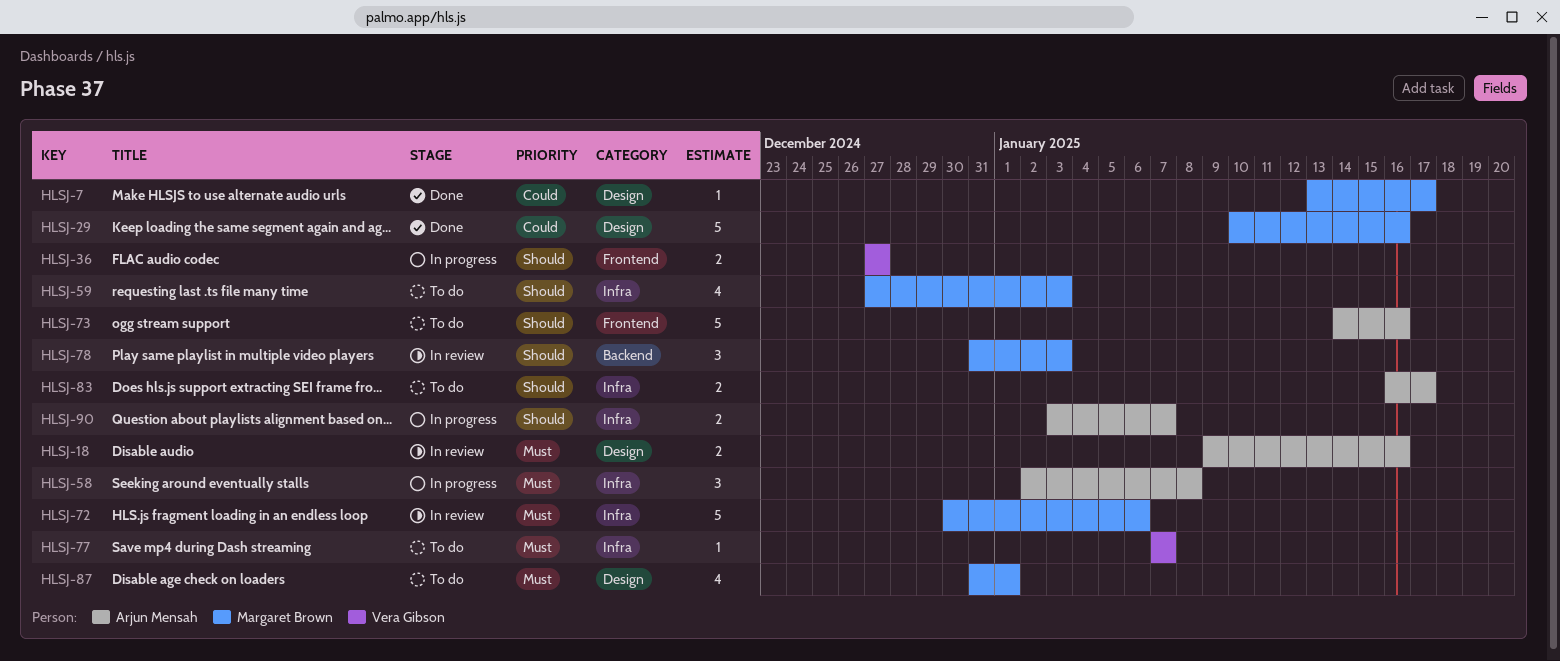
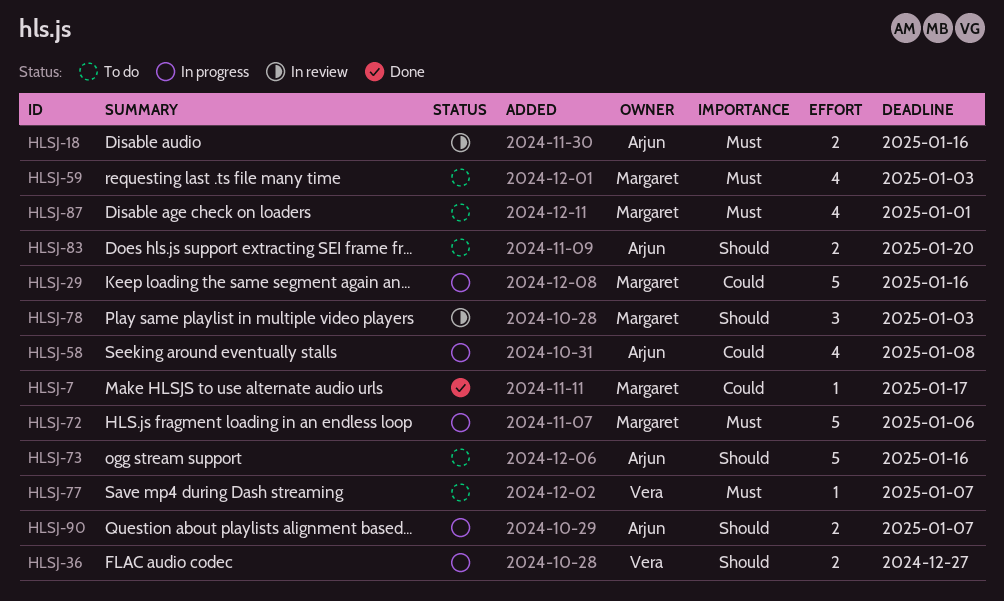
HLSJ-29, status: Done -> In progress
HLSJ-58, priority: Must -> Could
HLSJ-58, estimate: 3 -> 4
HLSJ-59, priority: Should -> Must
HLSJ-72, status: In review -> In progress
HLSJ-83, due: Jan 17 -> Jan 20

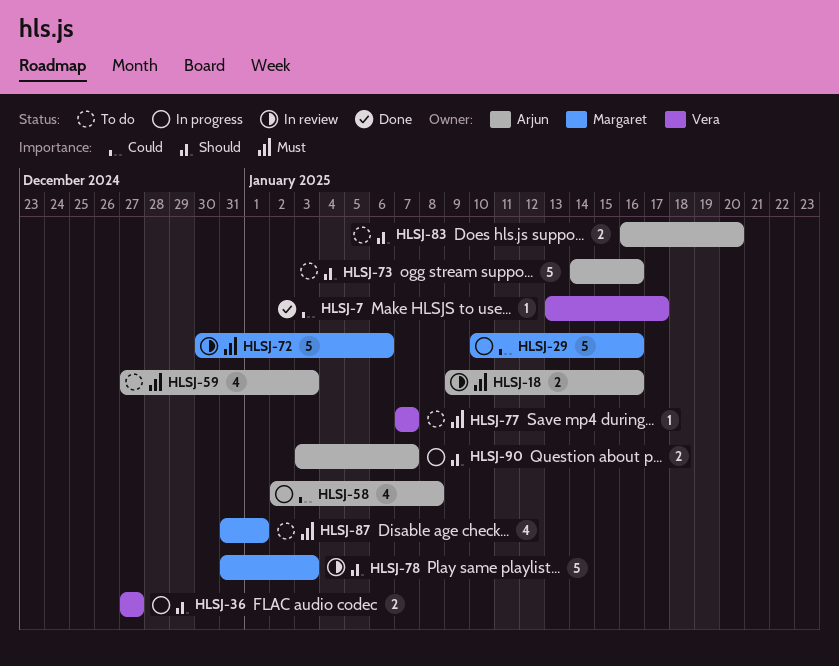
HLSJ-7, owner: Margaret -> Vera
HLSJ-59, owner: Margaret -> Arjun
HLSJ-72, status: In progress -> In review
HLSJ-78, estimate: 3 -> 5

